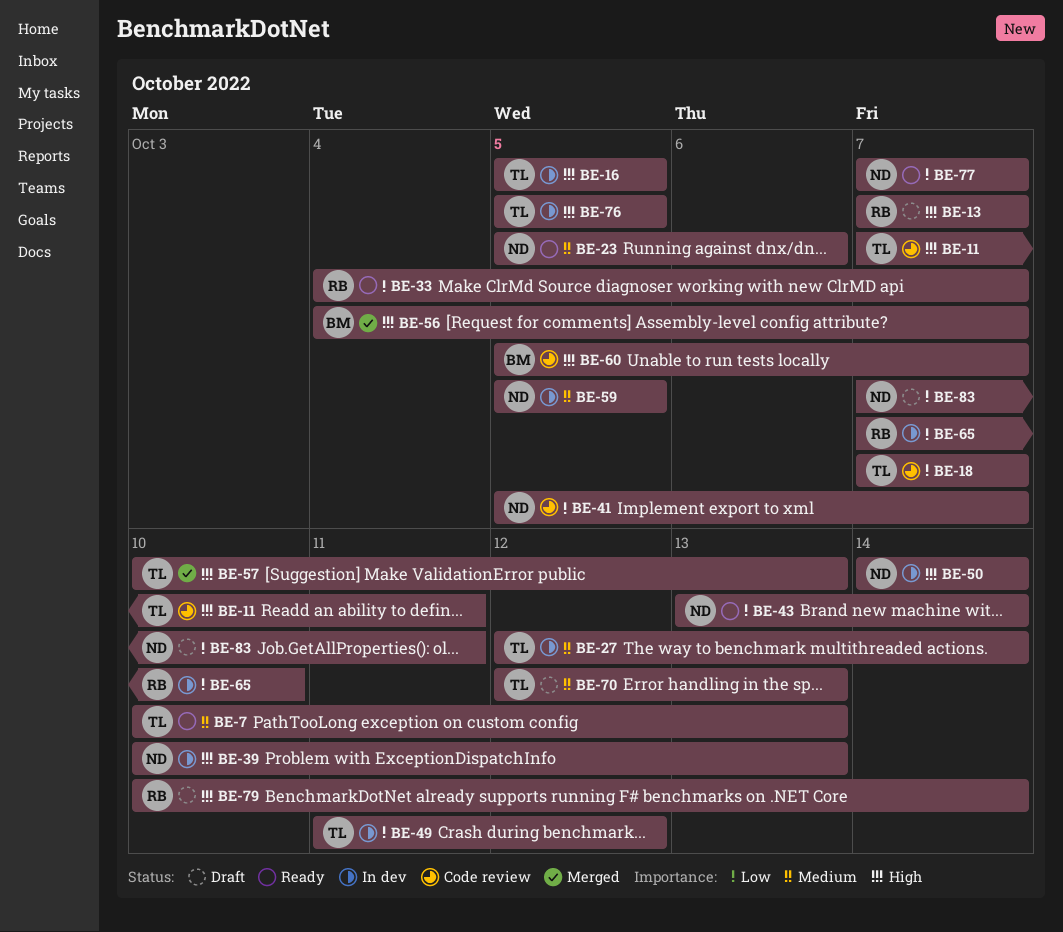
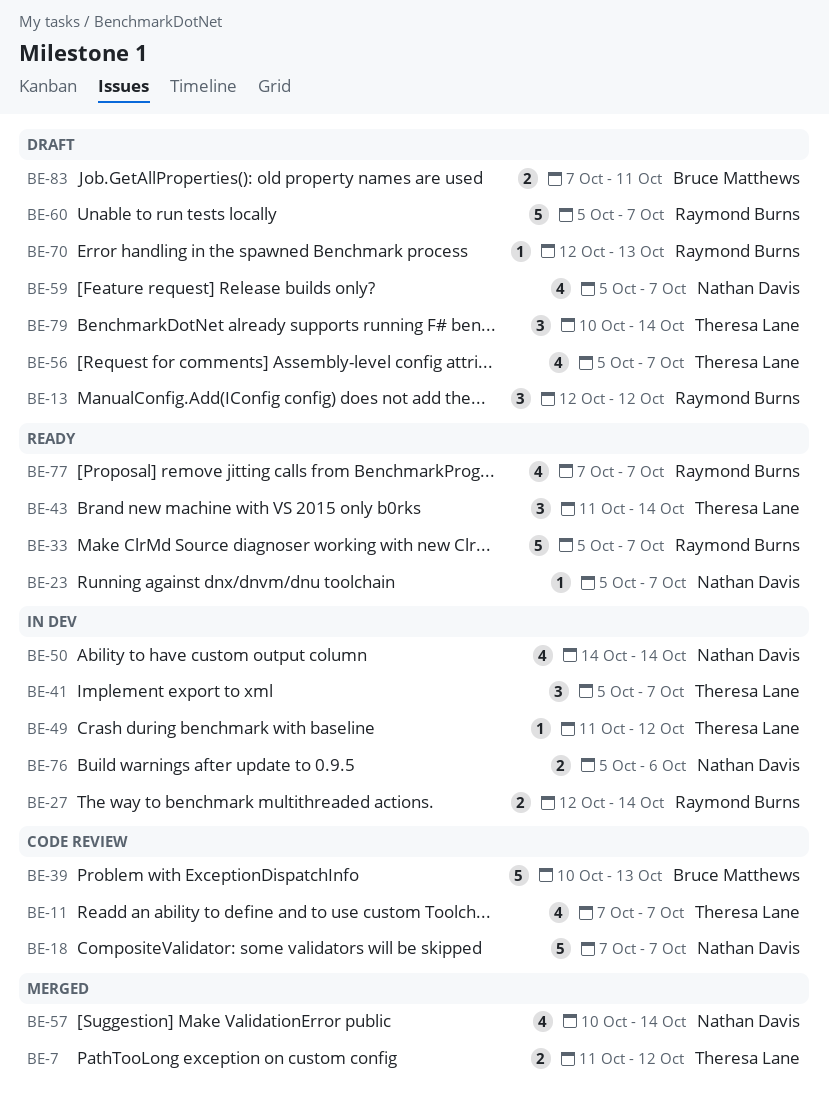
BE-7, status: Ready -> Merged
BE-7, start: Oct 10 -> Oct 11
BE-7, due: Oct 13 -> Oct 12
BE-11, due: Oct 11 -> Oct 7
BE-13, start: Oct 7 -> Oct 12
BE-13, due: Oct 7 -> Oct 12
BE-16: present -> none
BE-18, owner: Theresa Lane -> Nathan Davis
BE-23, due: Oct 6 -> Oct 7
BE-27, owner: Theresa Lane -> Raymond Burns
BE-33, start: Oct 4 -> Oct 5
BE-39, status: In dev -> Code review
BE-39, owner: Nathan Davis -> Bruce Matthews
BE-41, status: Code review -> In dev
BE-41, owner: Nathan Davis -> Theresa Lane
BE-43, owner: Nathan Davis -> Theresa Lane
BE-43, start: Oct 13 -> Oct 11
BE-56, status: Merged -> Draft
BE-56, owner: Bruce Matthews -> Theresa Lane
BE-56, start: Oct 4 -> Oct 5
BE-57, owner: Theresa Lane -> Nathan Davis
BE-57, due: Oct 13 -> Oct 14
BE-59, status: In dev -> Draft
BE-59, due: Oct 5 -> Oct 7
BE-60, status: Code review -> Draft
BE-60, owner: Bruce Matthews -> Raymond Burns
BE-65: present -> none
BE-70, owner: Theresa Lane -> Raymond Burns
BE-76, owner: Theresa Lane -> Nathan Davis
BE-76, due: Oct 5 -> Oct 6
BE-77, owner: Nathan Davis -> Raymond Burns
BE-79, owner: Raymond Burns -> Theresa Lane
BE-83, owner: Nathan Davis -> Bruce Matthews

